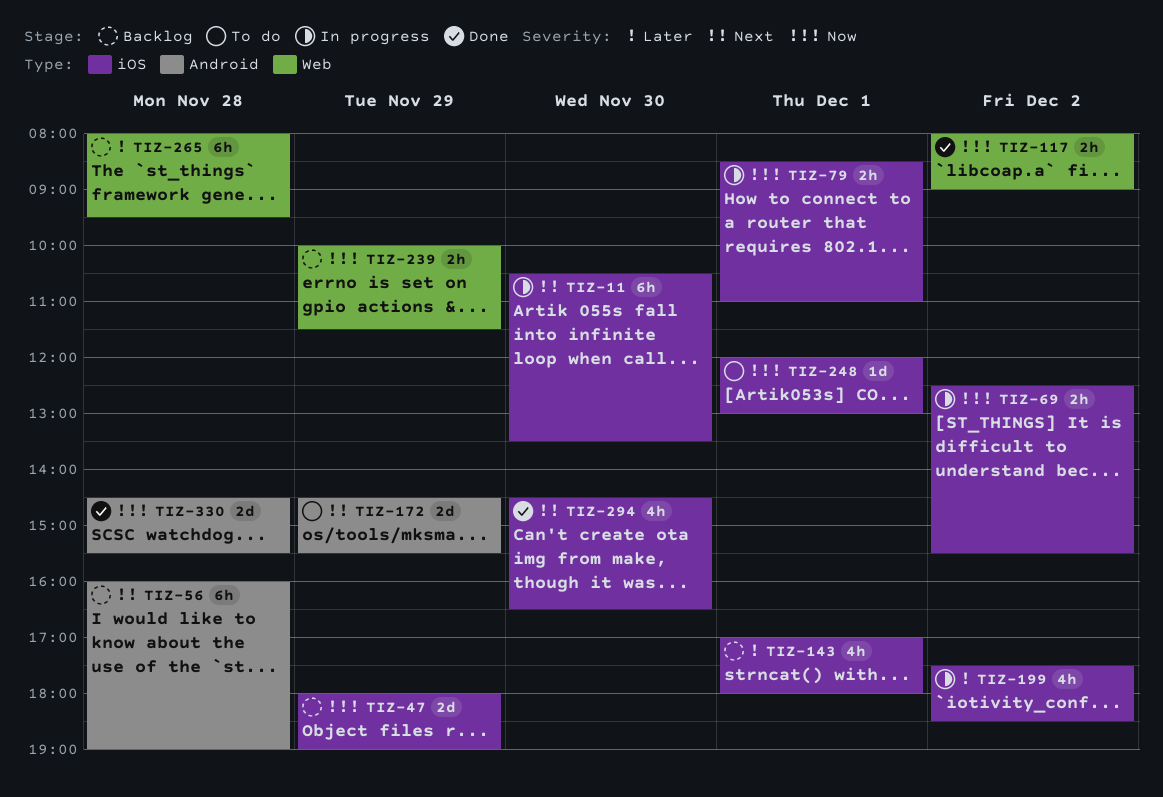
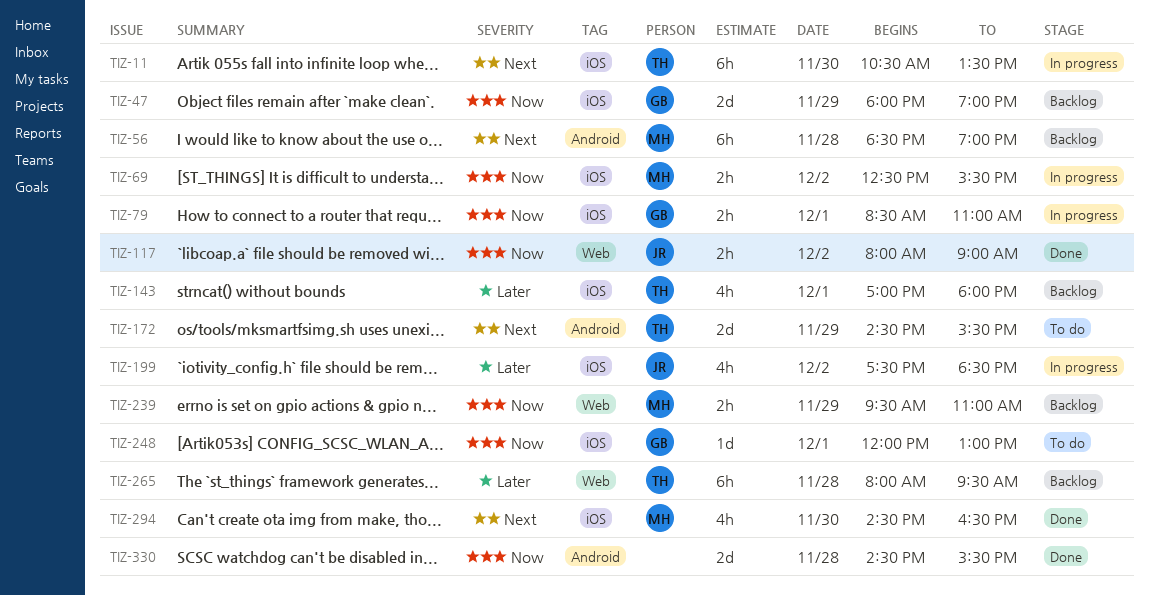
TIZ-56, begins: 16:00 -> 18:30
TIZ-239, begins: 10:00 -> 09:30
TIZ-239, ends: 11:30 -> 11:00

